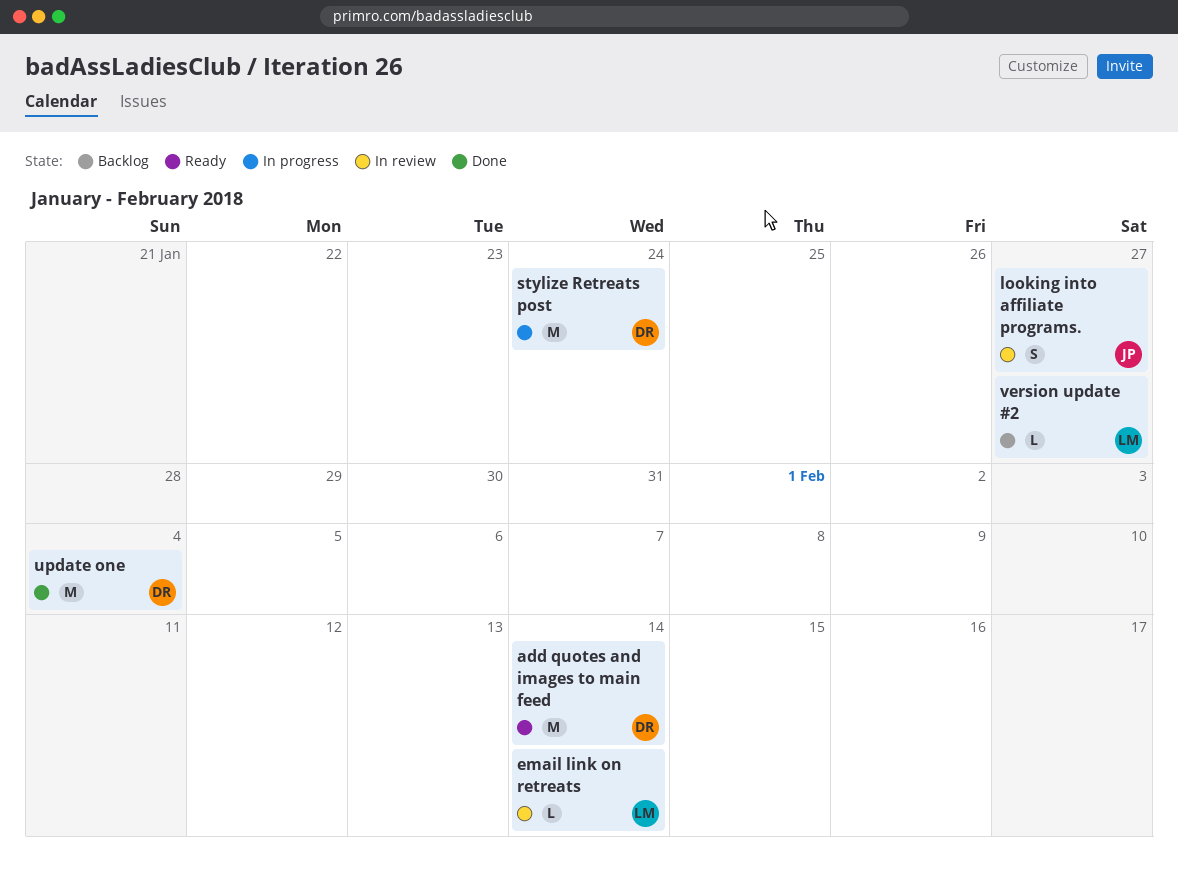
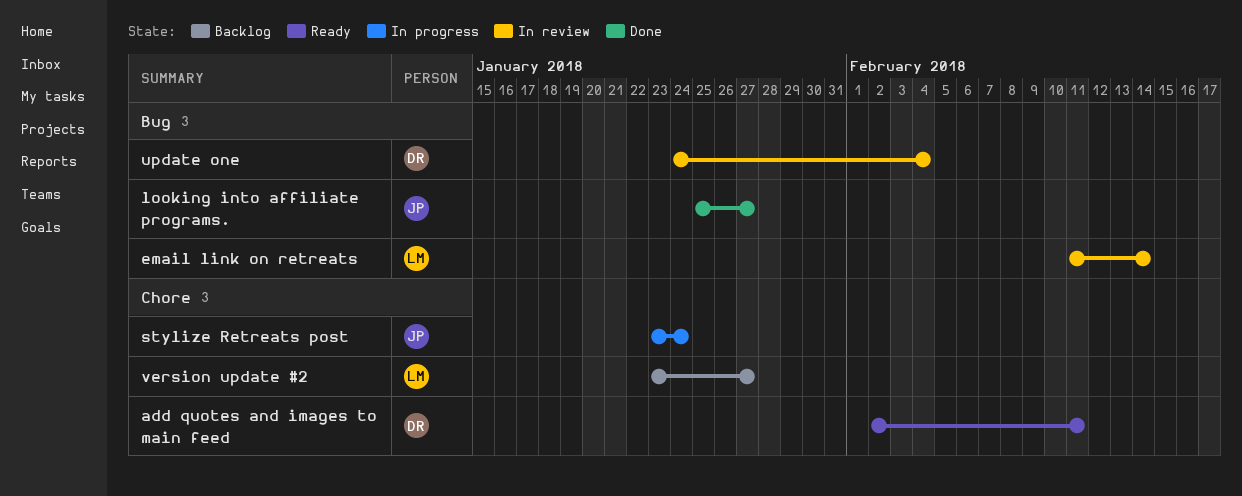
add quotes and images to main feed, due: Feb 14 -> Feb 11
looking into affiliate programs., status: In review -> Done
stylize Retreats post, owner: DR -> JP
update one, status: Done -> In review

